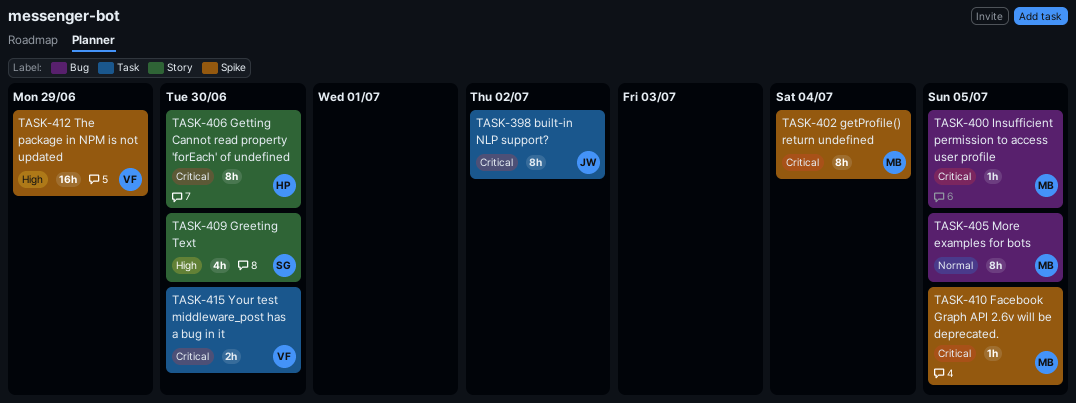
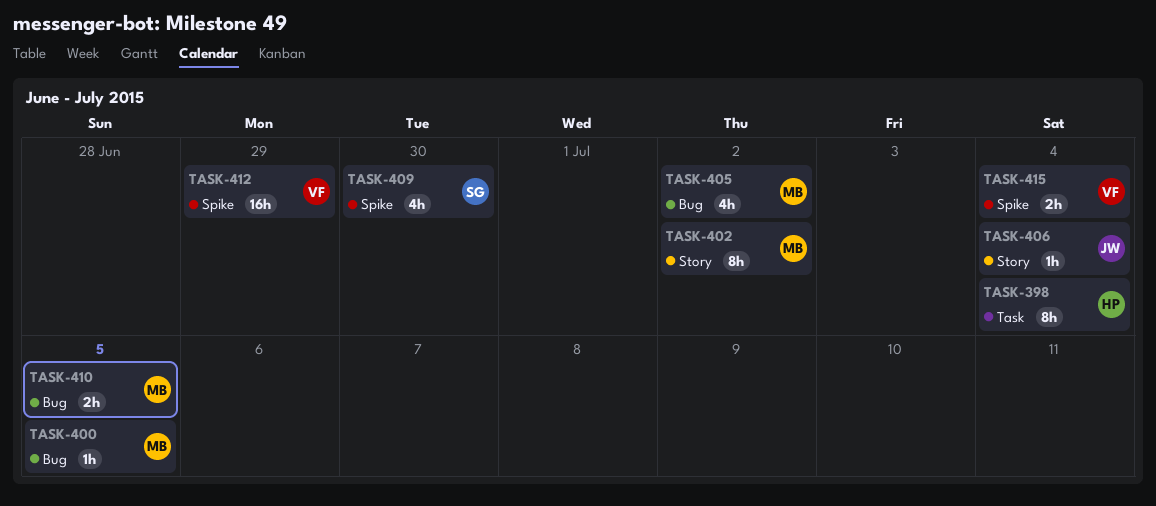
TASK-398, owner: JW -> HP
TASK-398, due: Jul 2 -> Jul 4
TASK-402, label: Spike -> Story
TASK-402, due: Jul 4 -> Jul 2
TASK-405, estimate: 8h -> 4h
TASK-405, due: Jul 5 -> Jul 2
TASK-406, owner: HP -> JW
TASK-406, estimate: 8h -> 1h
TASK-406, due: Jun 30 -> Jul 4
TASK-409, label: Story -> Spike
TASK-410, label: Spike -> Bug
TASK-410, estimate: 1h -> 2h
TASK-415, label: Task -> Spike
TASK-415, due: Jun 30 -> Jul 4

